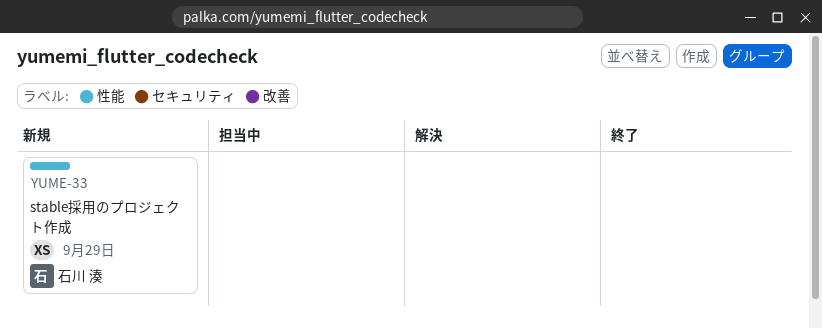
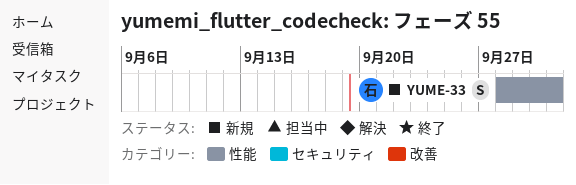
YUME-33, estimate: XS -> S
YUME-33, due: Sep 29 -> Oct 1

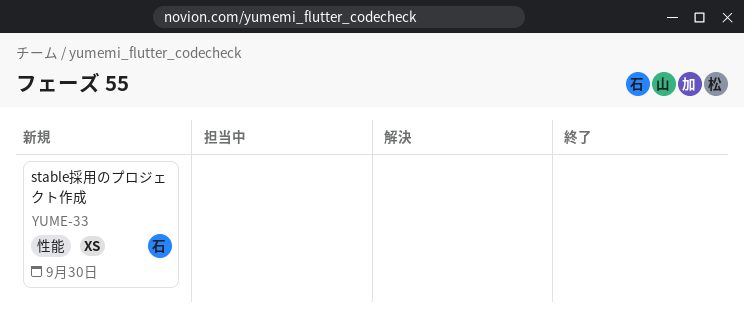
YUME-33, estimate: S -> XS
YUME-33, due: Oct 1 -> Sep 30

